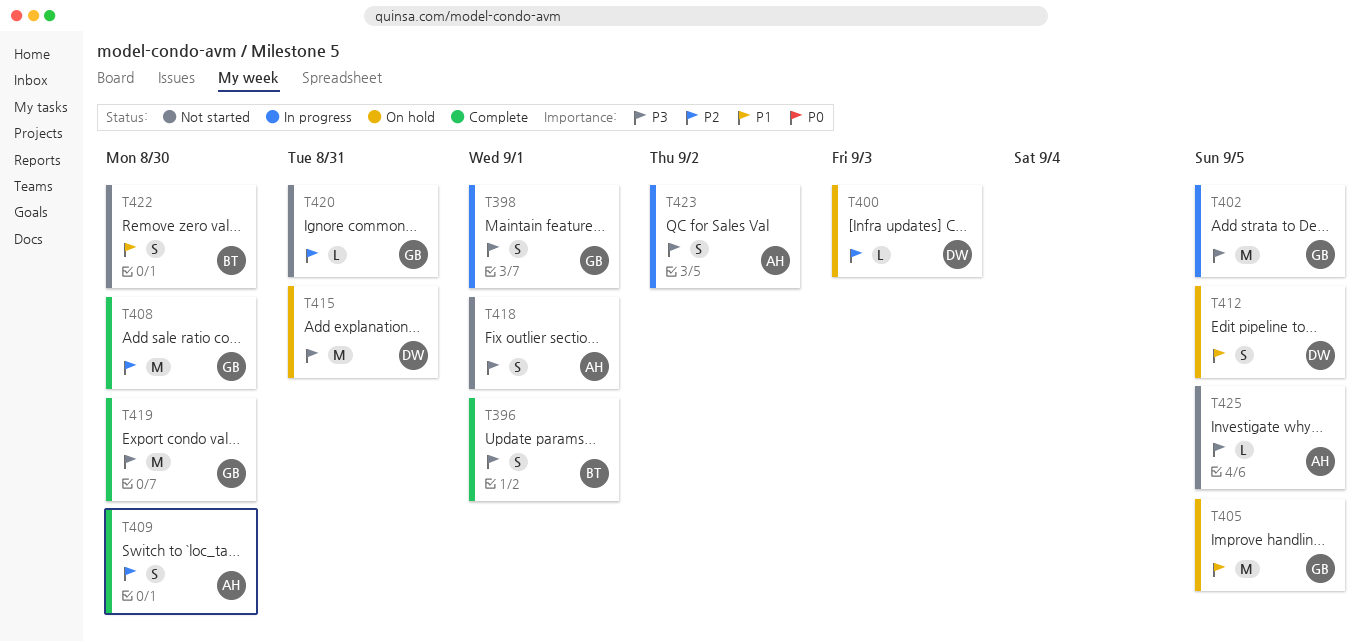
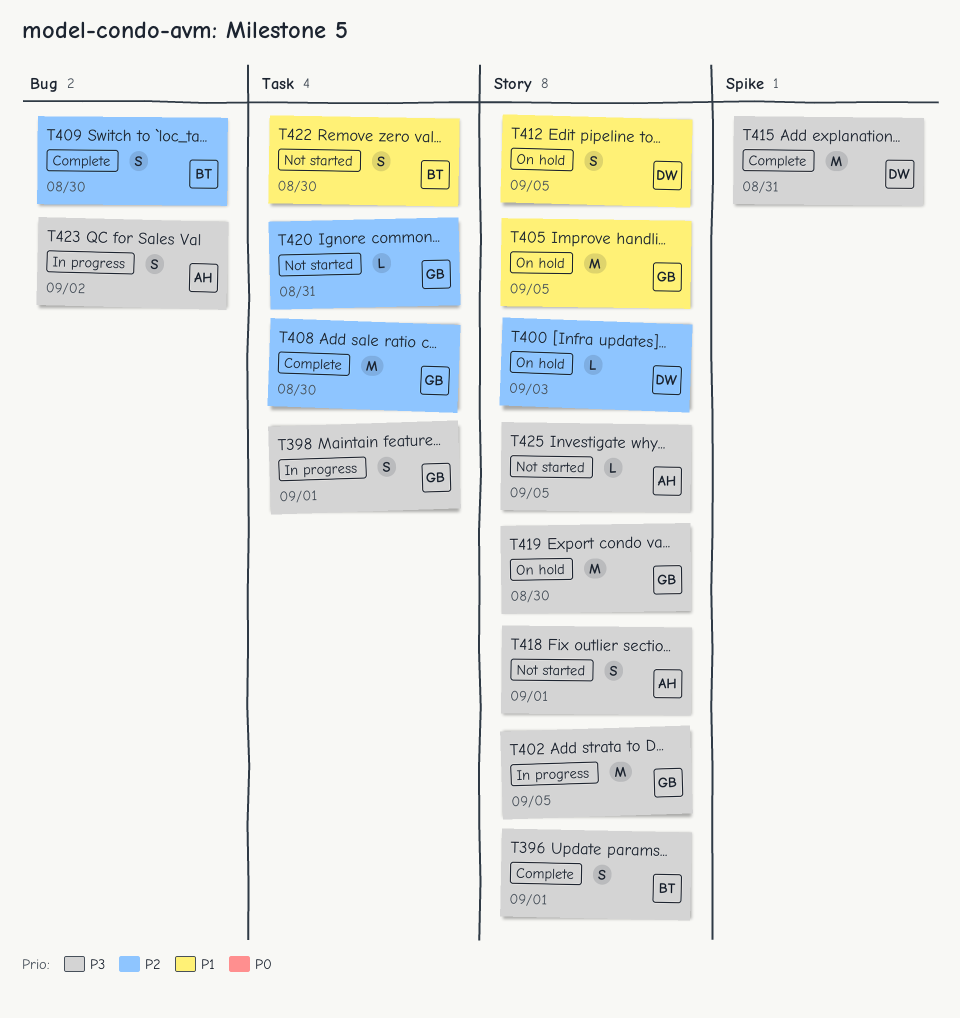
T409, owner: AH -> BT
T415, status: On hold -> Complete
T419, status: Complete -> On hold

